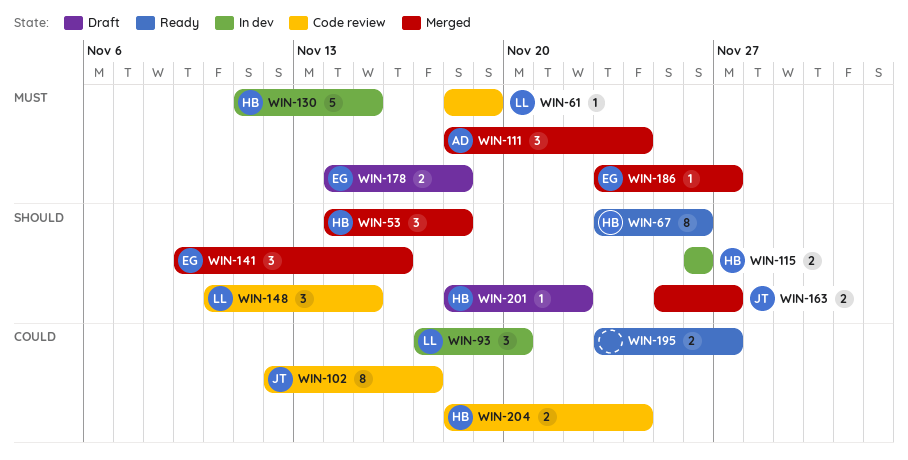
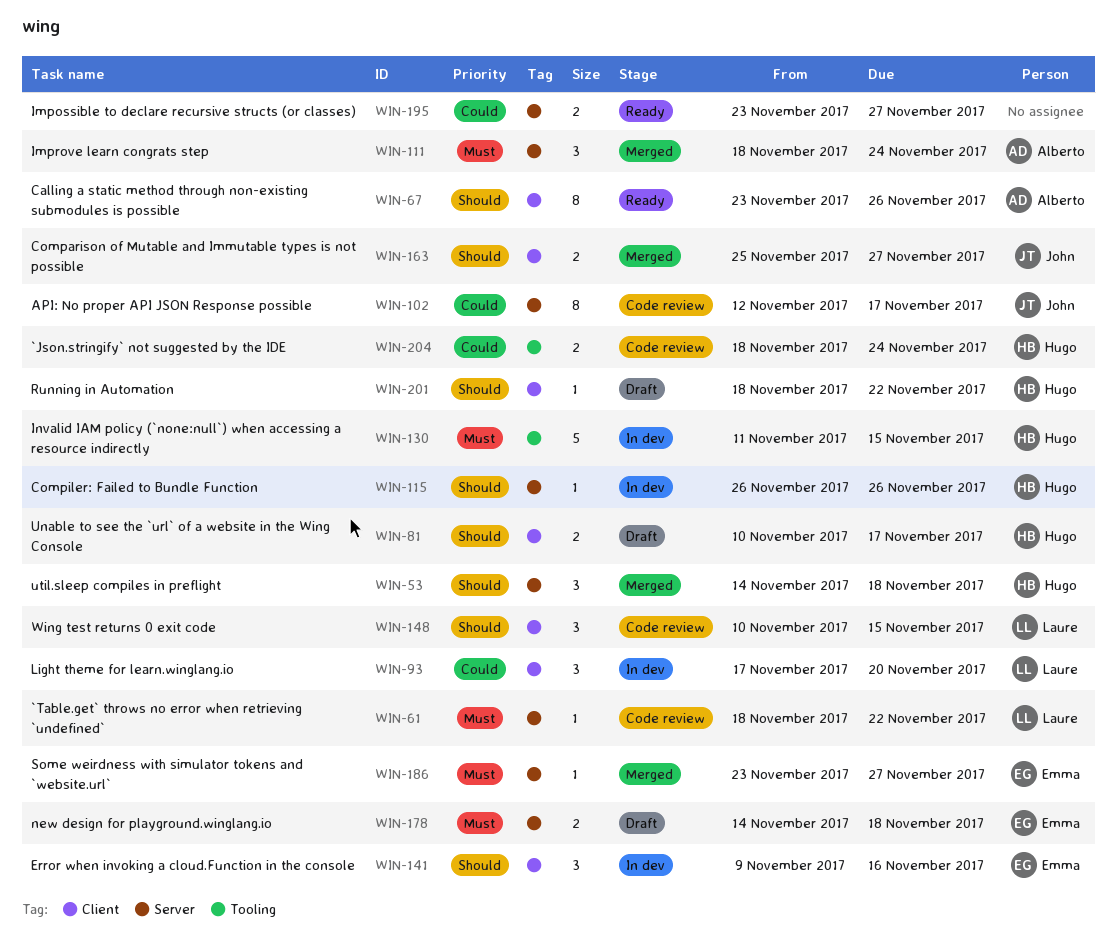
WIN-61, due: Nov 19 -> Nov 22
WIN-67, owner: Hugo -> Alberto
WIN-81: none -> present
WIN-115, estimate: 2 -> 1
WIN-141, status: Merged -> In dev

